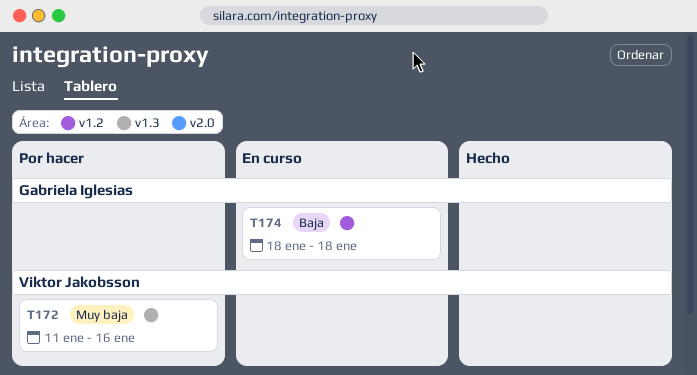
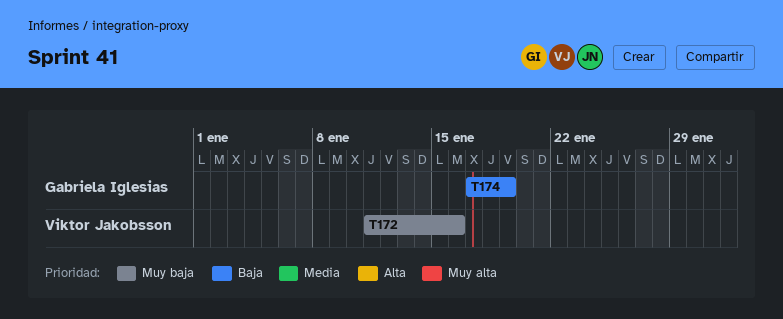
T174, start: Jan 18 -> Jan 17
T174, due: Jan 18 -> Jan 19

